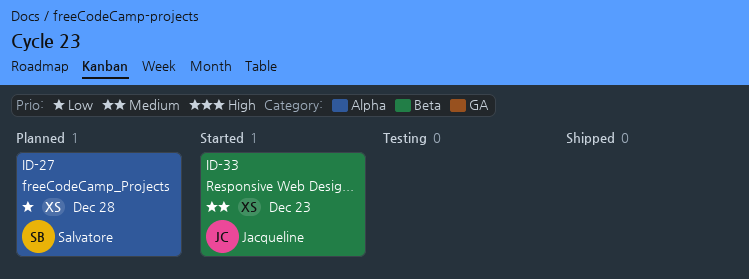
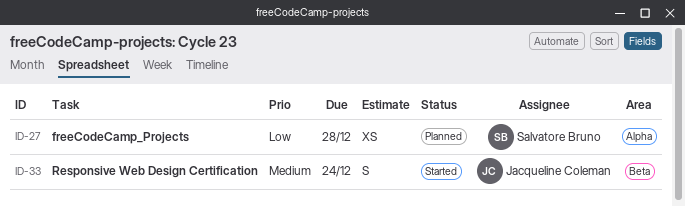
ID-33, estimate: XS -> S
ID-33, due: Dec 23 -> Dec 24

